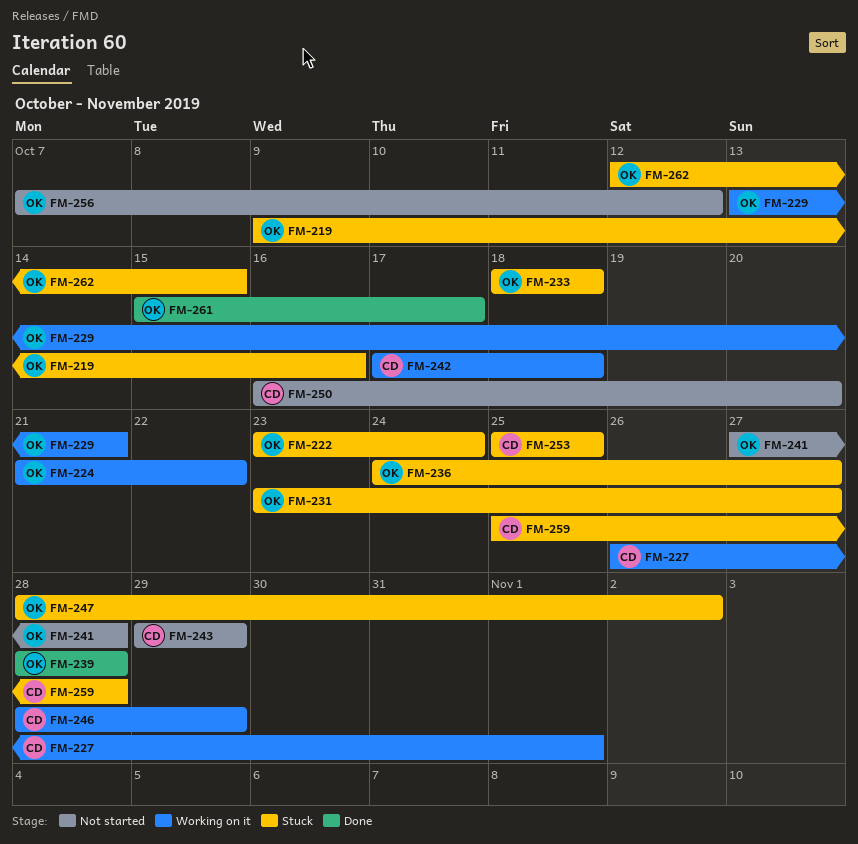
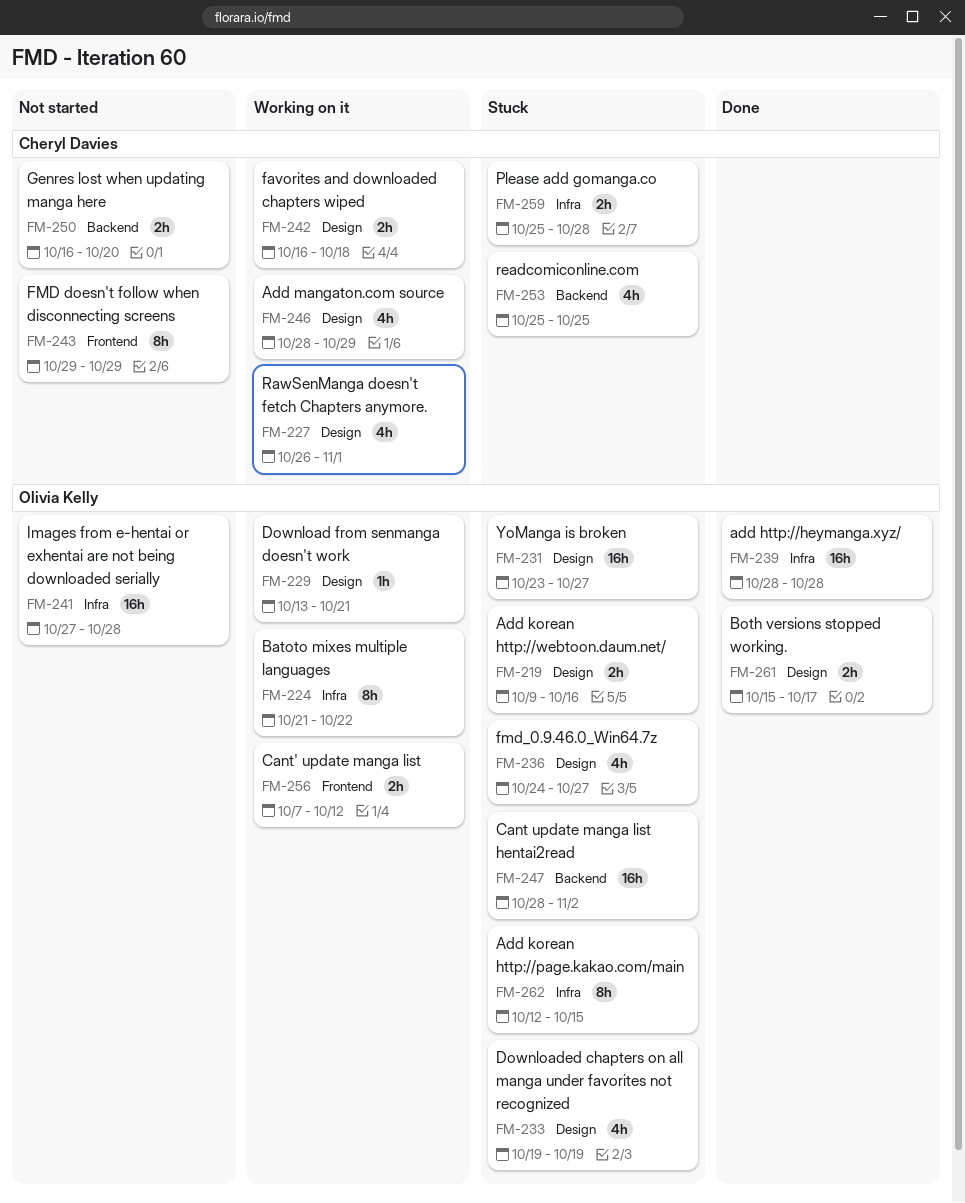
FM-222: present -> none
FM-233, start: Oct 18 -> Oct 19
FM-233, due: Oct 18 -> Oct 19
FM-242, start: Oct 17 -> Oct 16
FM-256, status: Not started -> Working on it

